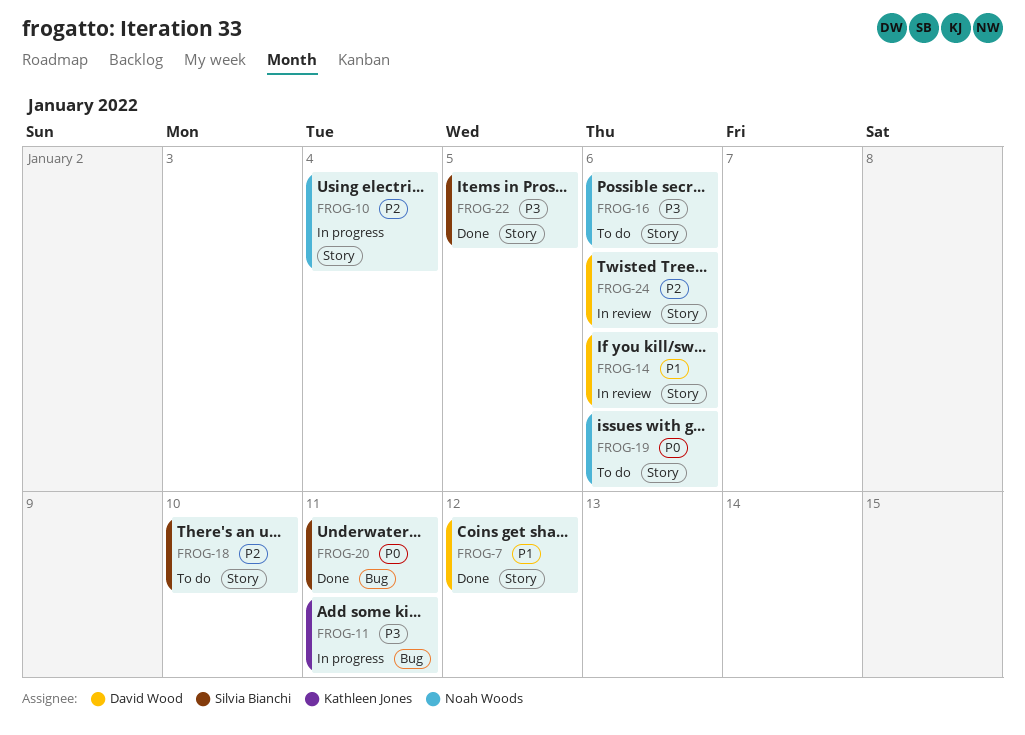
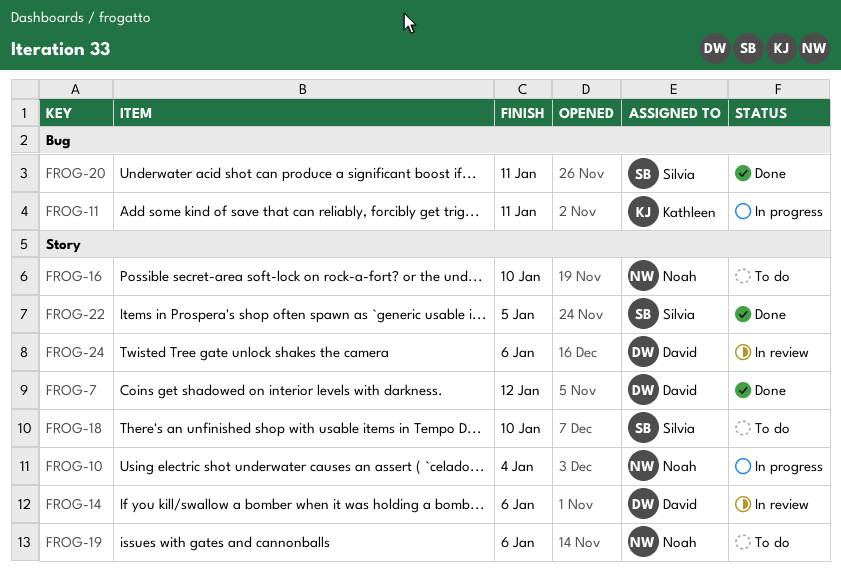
FROG-16, due: Jan 6 -> Jan 10

